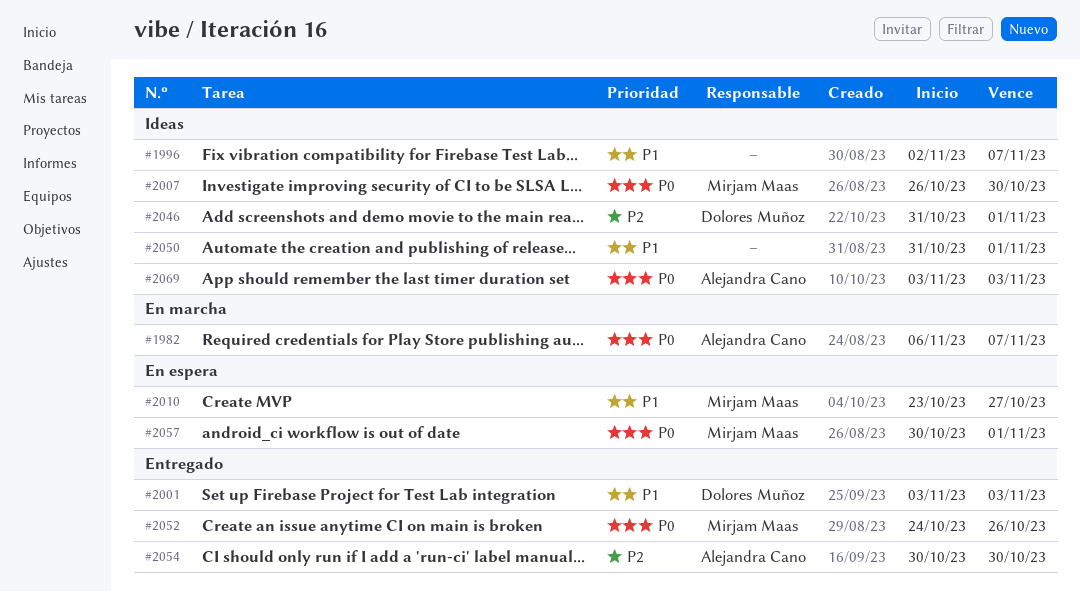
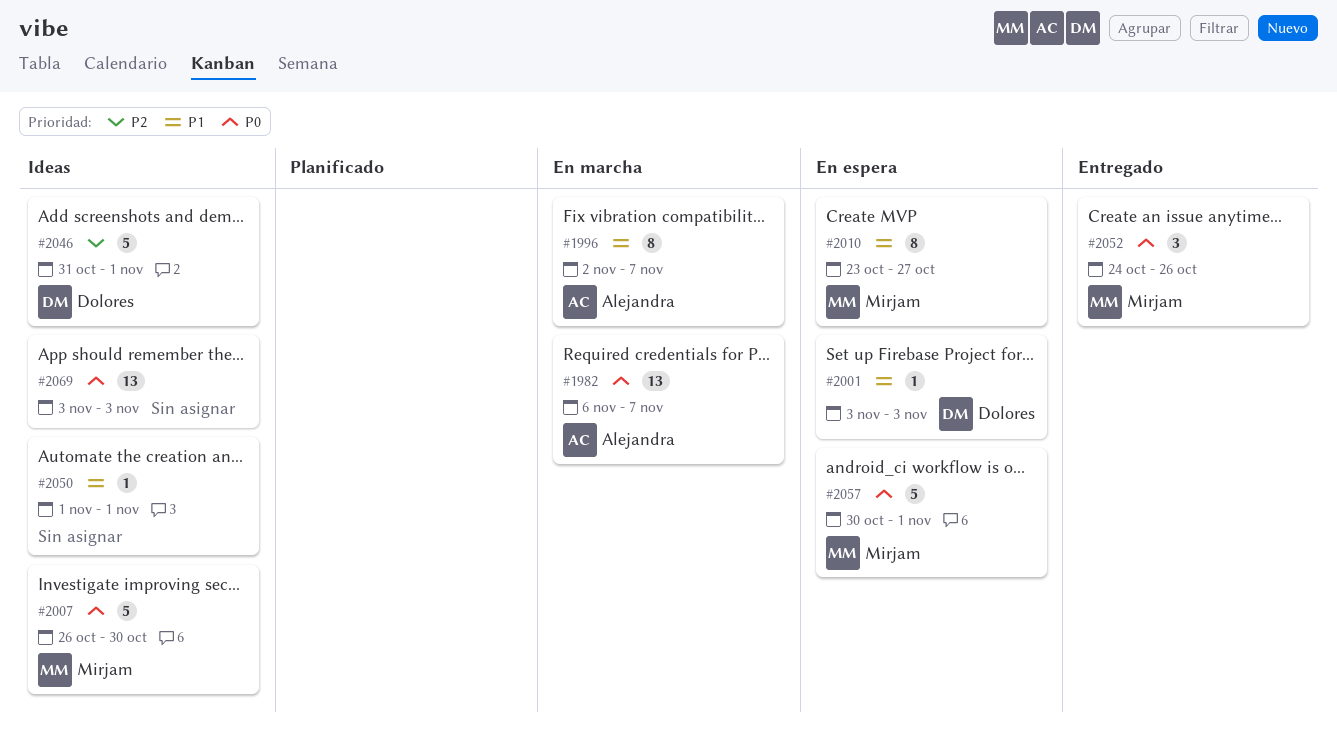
#1996, status: Ideas -> En marcha
#1996, owner: none -> Alejandra Cano
#2001, status: Entregado -> En espera
#2050, start: Oct 31 -> Nov 1
#2054: present -> none
#2069, owner: Alejandra Cano -> none

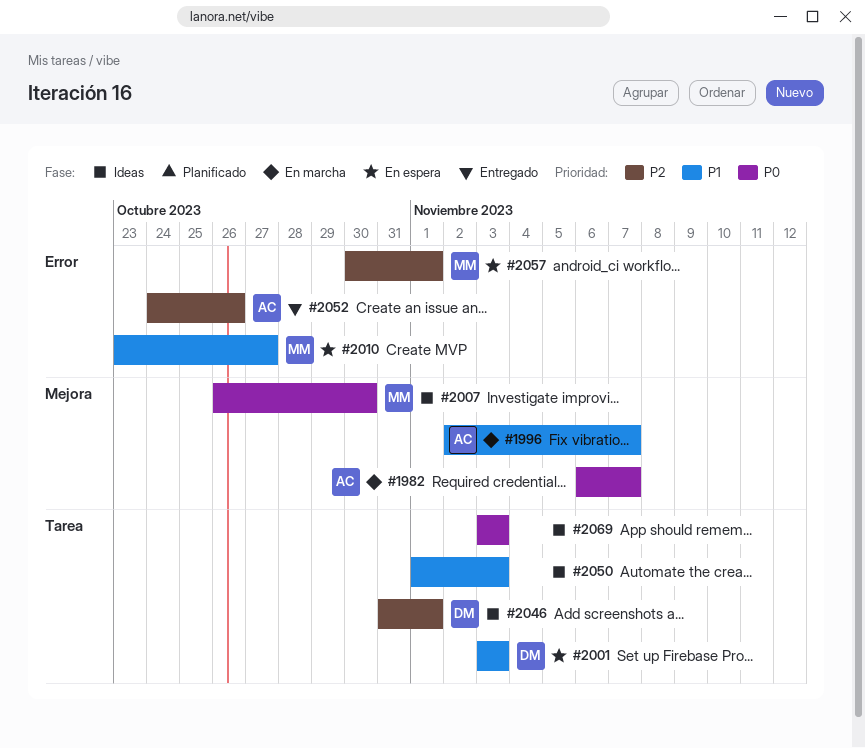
#2050, due: Nov 1 -> Nov 3
#2052, owner: Mirjam -> Alejandra
#2052, priority: P0 -> P2
#2057, priority: P0 -> P2

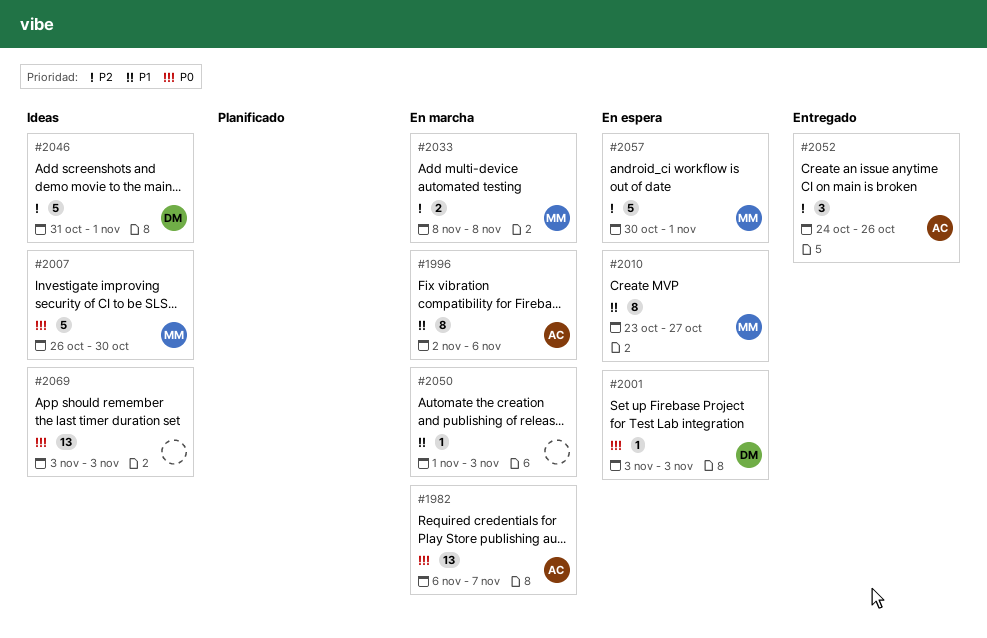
#1996, due: Nov 7 -> Nov 6
#2001, priority: P1 -> P0
#2033: none -> present
#2050, status: Ideas -> En marcha

